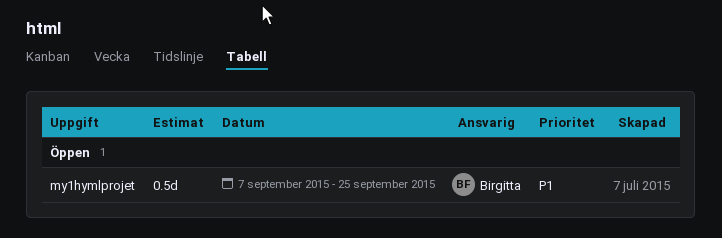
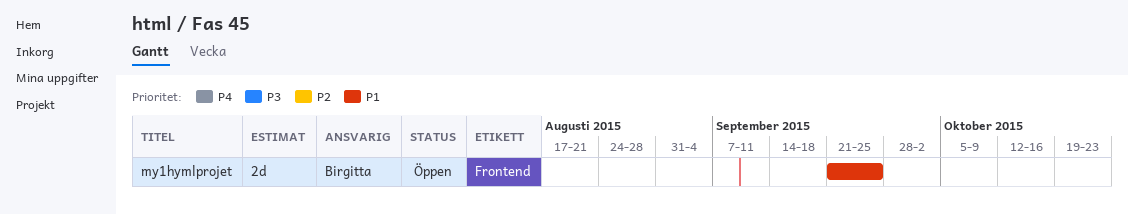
my1hymlprojet, estimate: 0.5d -> 2d
my1hymlprojet, start: Sep 7 -> Sep 21

